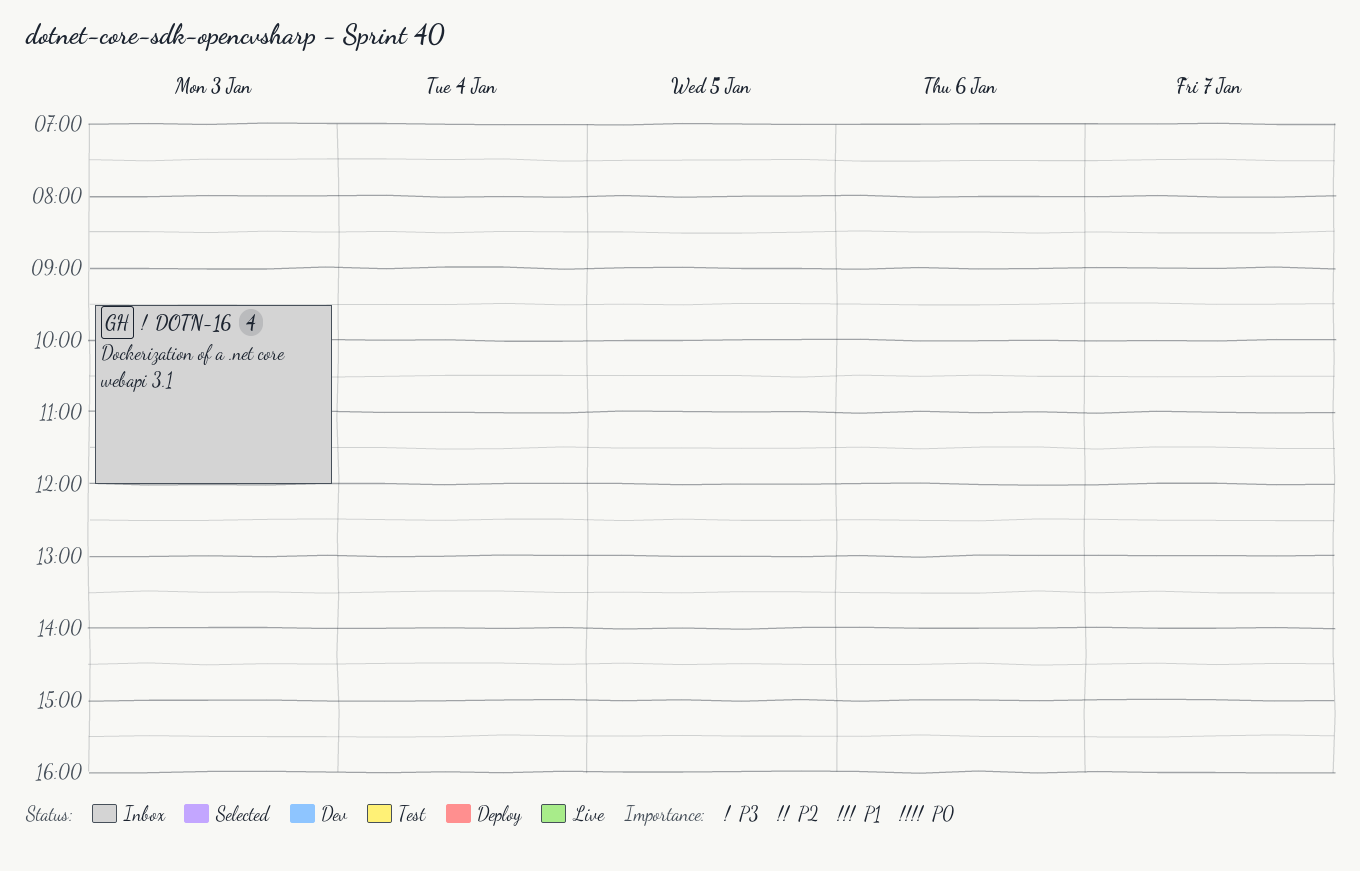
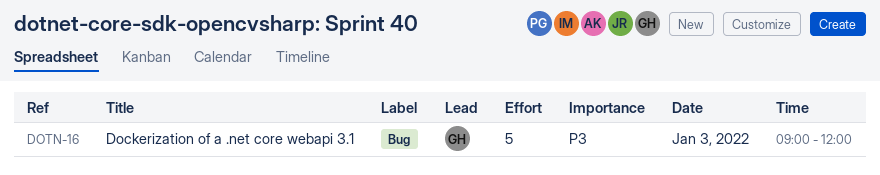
DOTN-16, estimate: 4 -> 5
DOTN-16, begins: 09:30 -> 09:00

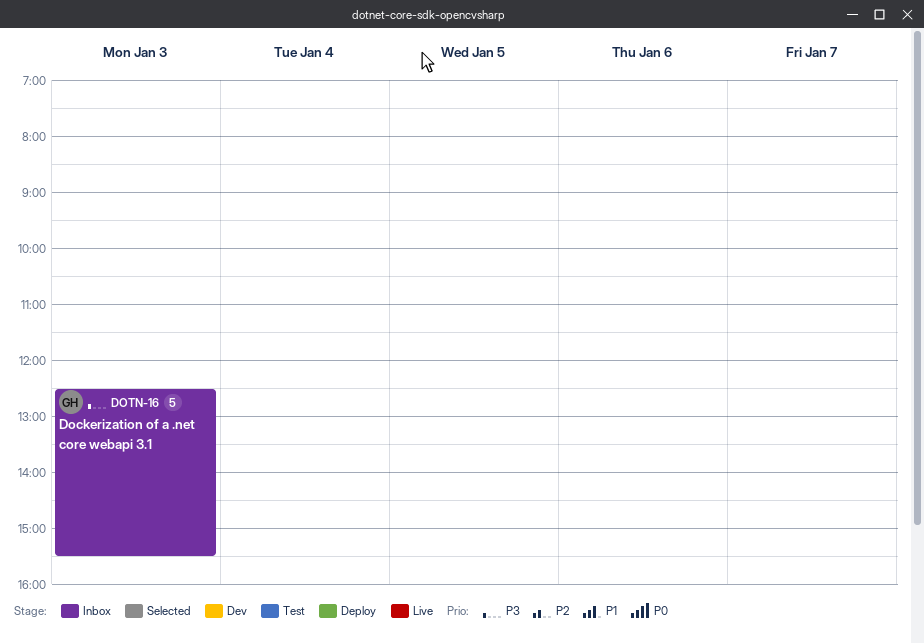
DOTN-16, begins: 09:00 -> 12:30
DOTN-16, ends: 12:00 -> 15:30

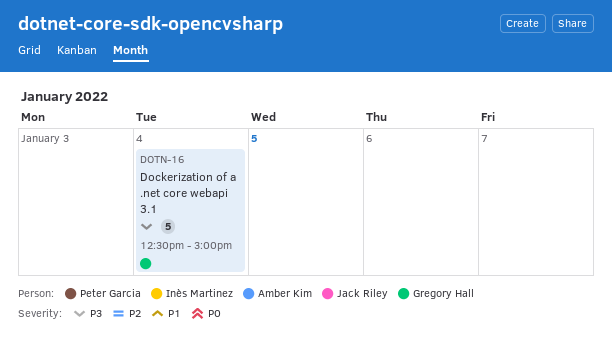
DOTN-16, day: Jan 3 -> Jan 4
DOTN-16, ends: 15:30 -> 15:00

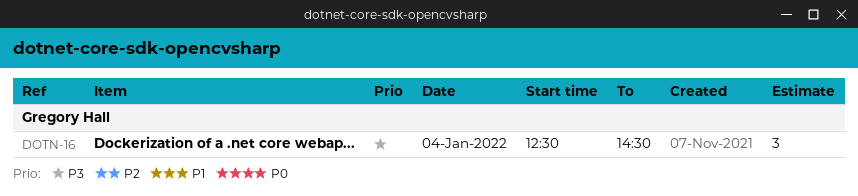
DOTN-16, estimate: 5 -> 3
DOTN-16, ends: 15:00 -> 14:30

